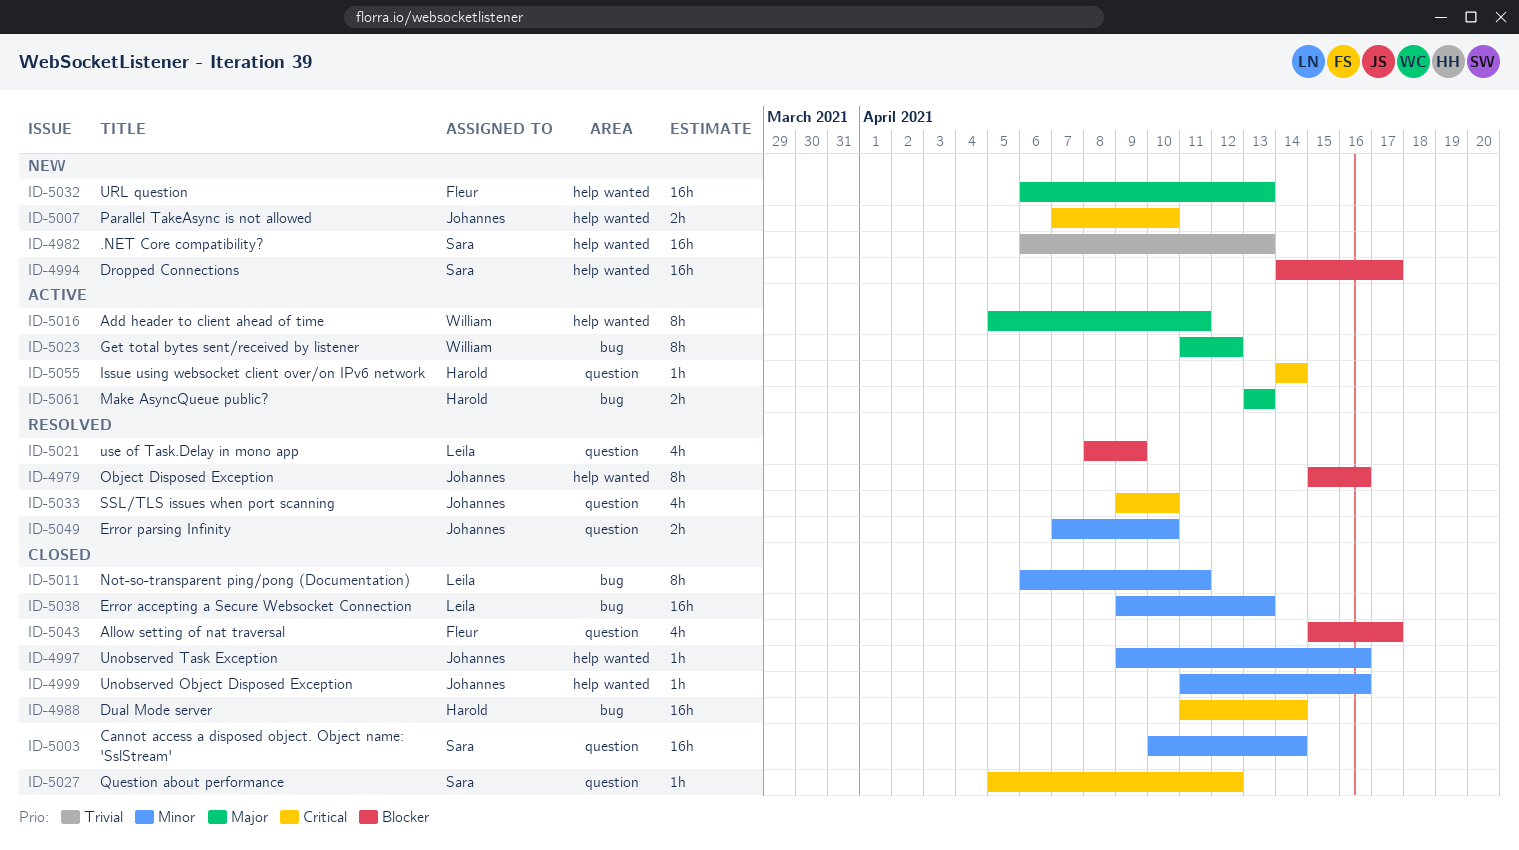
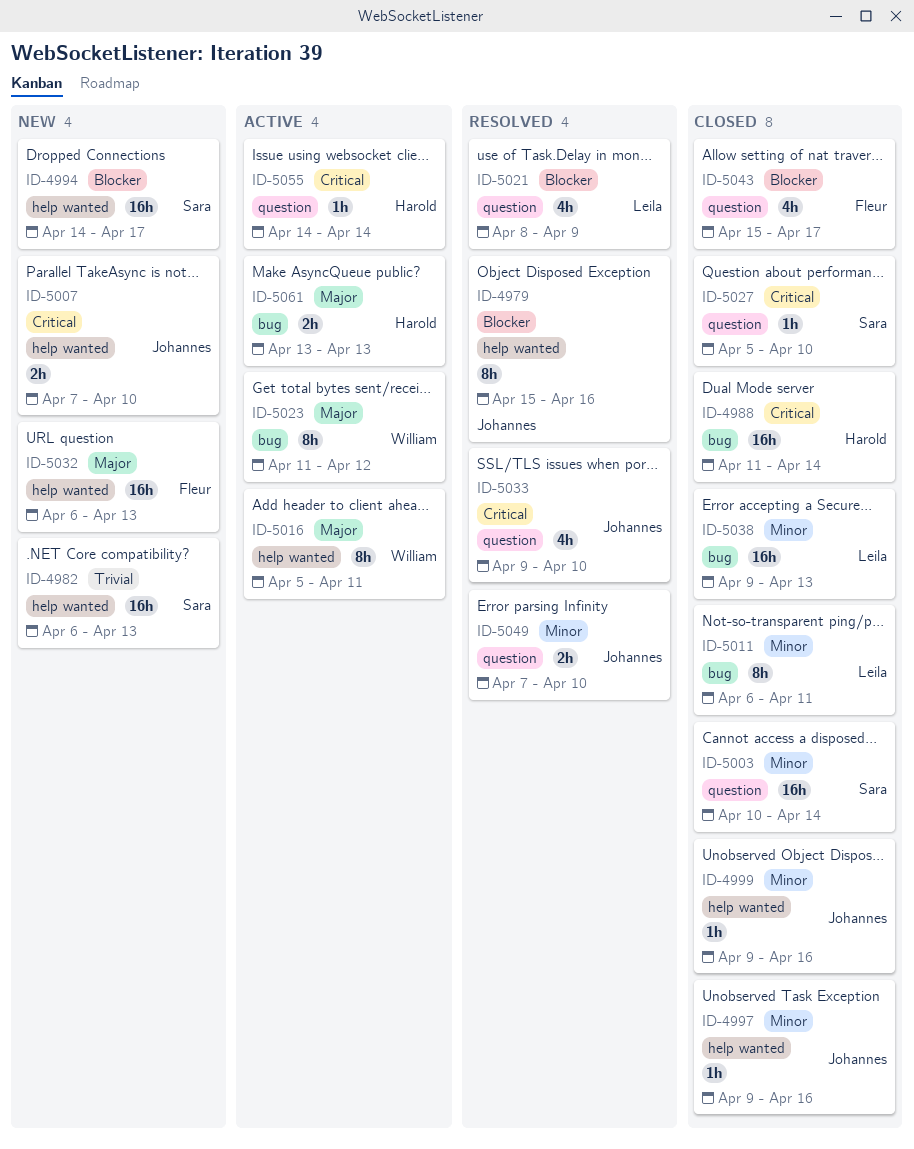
ID-4999, start: Apr 11 -> Apr 9
ID-5027, due: Apr 12 -> Apr 10

